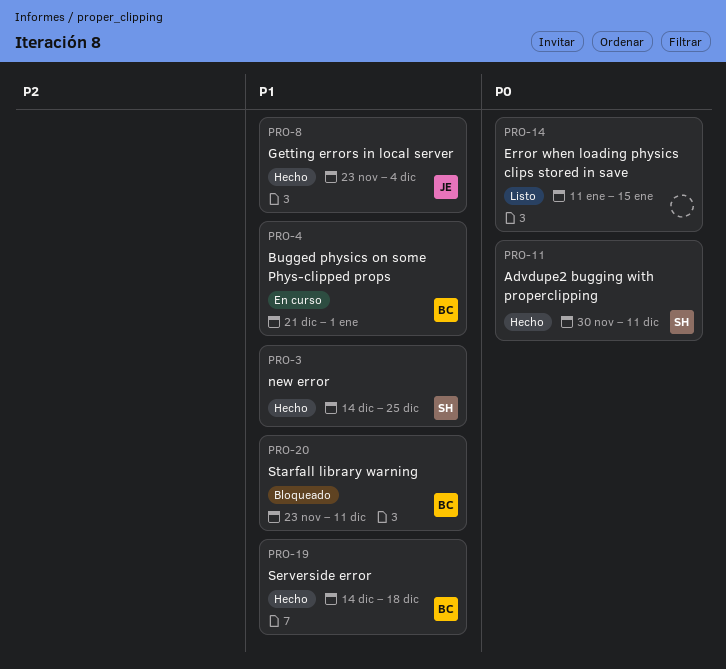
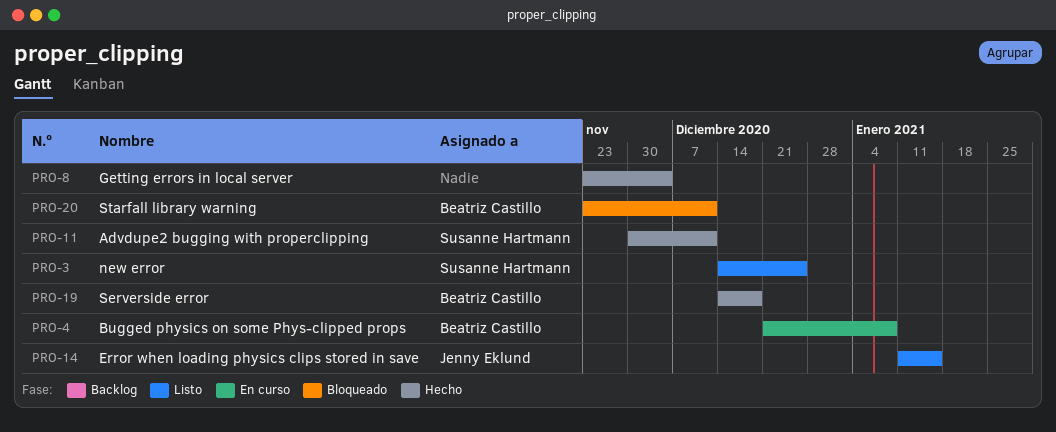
PRO-3, status: Hecho -> Listo
PRO-4, due: Jan 1 -> Jan 8
PRO-8, owner: Jenny Eklund -> none
PRO-14, owner: none -> Jenny Eklund

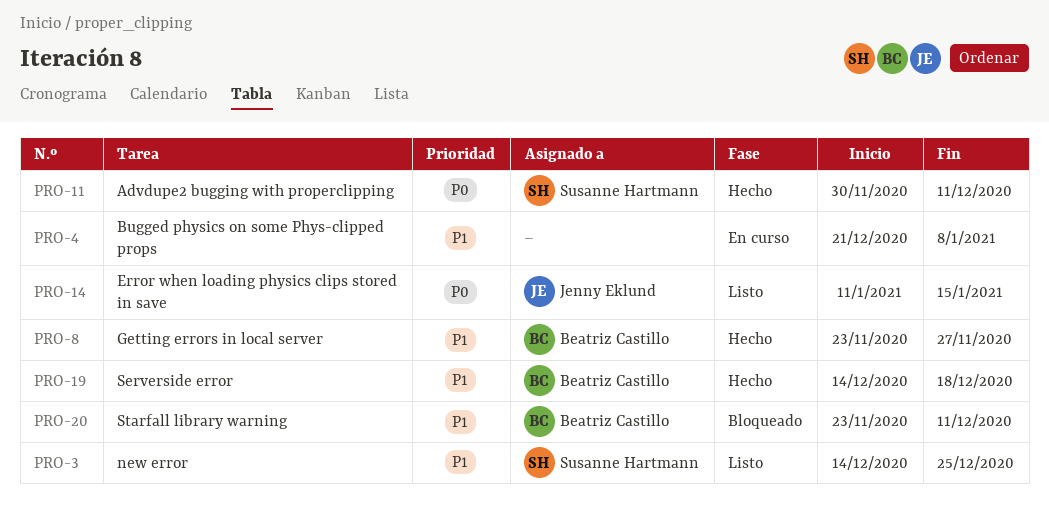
PRO-4, owner: Beatriz Castillo -> none
PRO-8, owner: none -> Beatriz Castillo
PRO-8, due: Dec 4 -> Nov 27

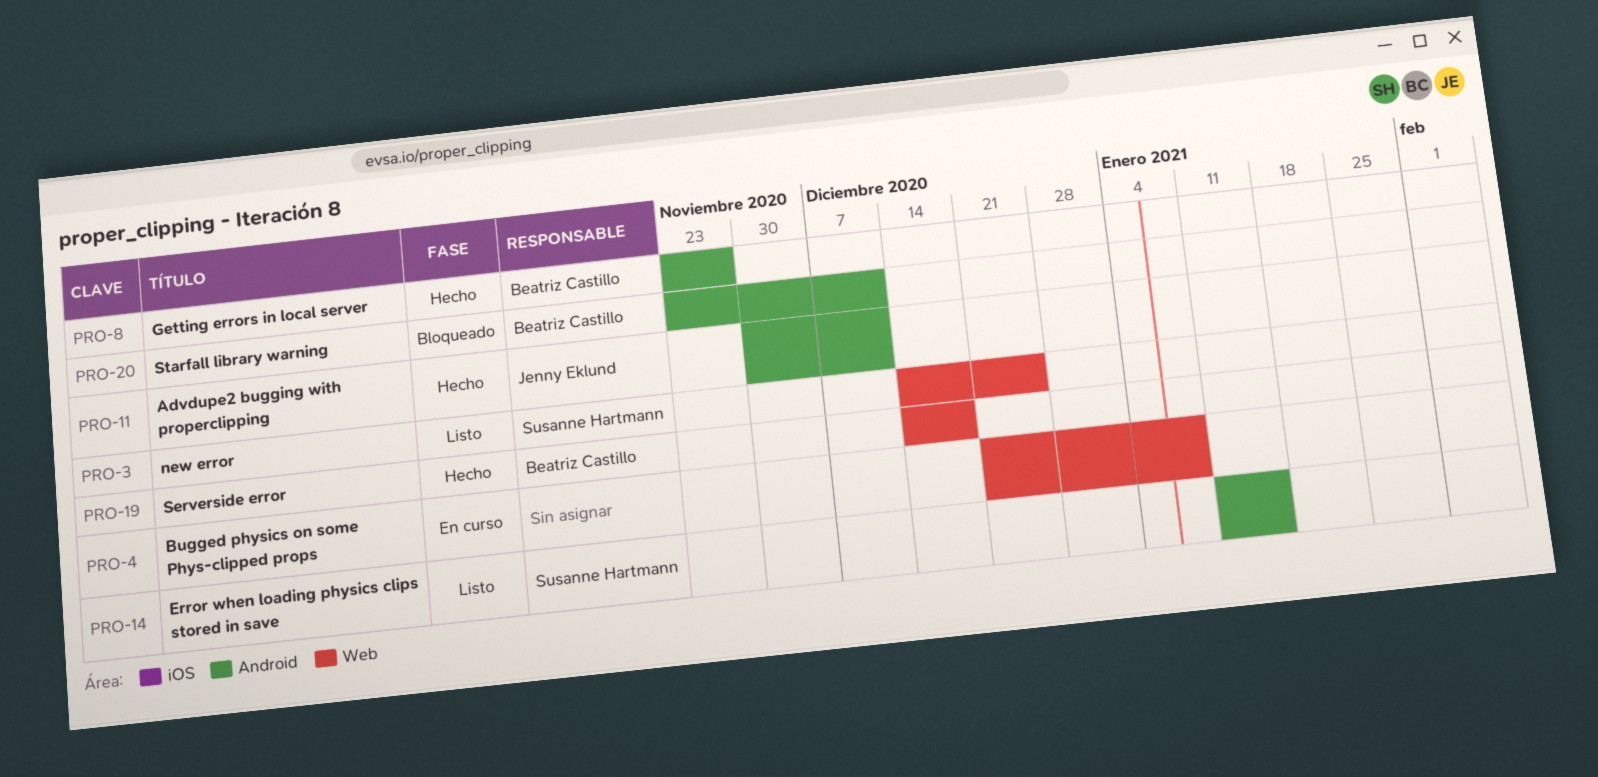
PRO-11, owner: Susanne Hartmann -> Jenny Eklund
PRO-14, owner: Jenny Eklund -> Susanne Hartmann

